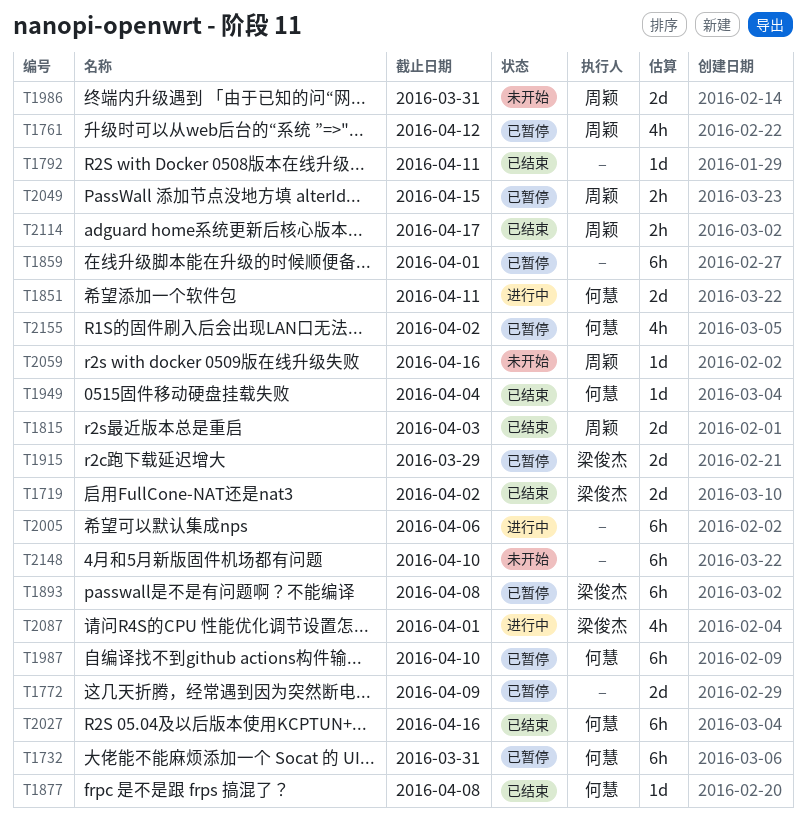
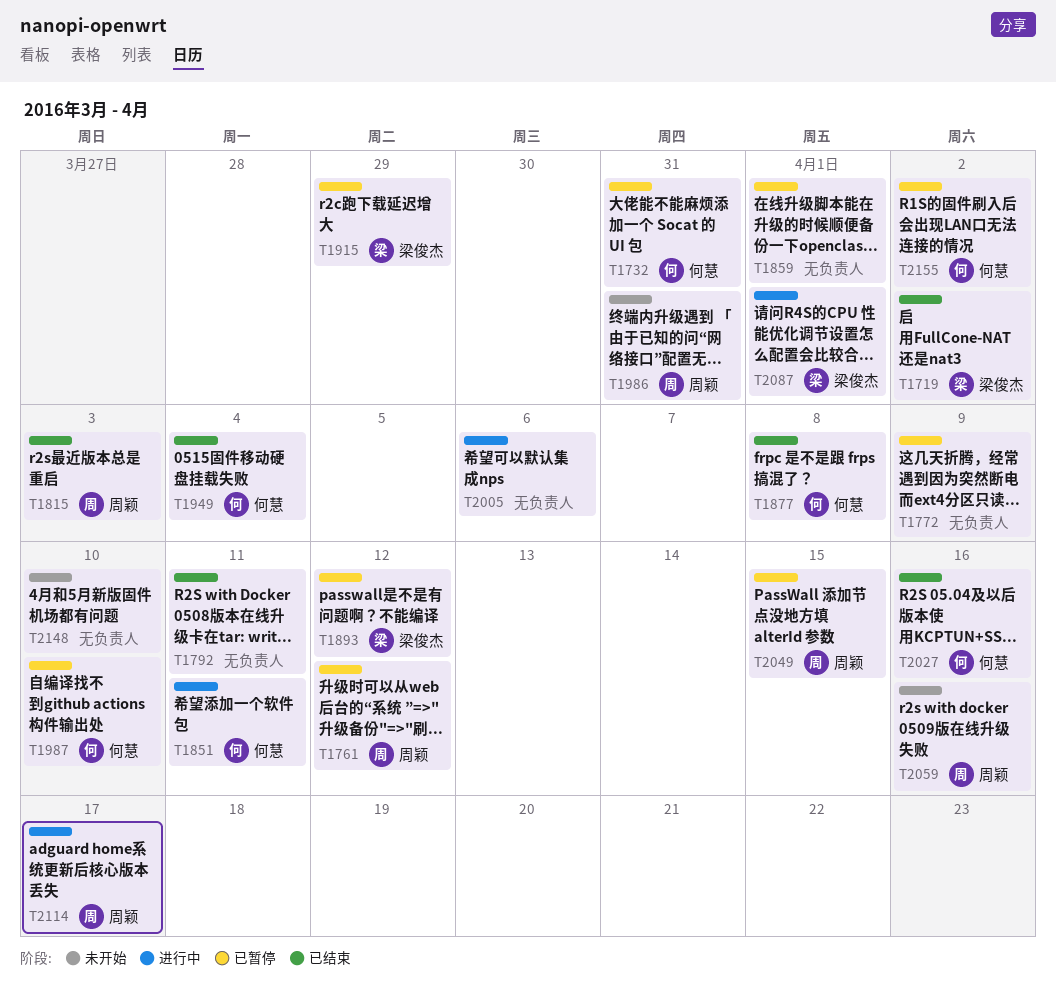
T1893, due: Apr 8 -> Apr 12
T2114, status: 已结束 -> 进行中

